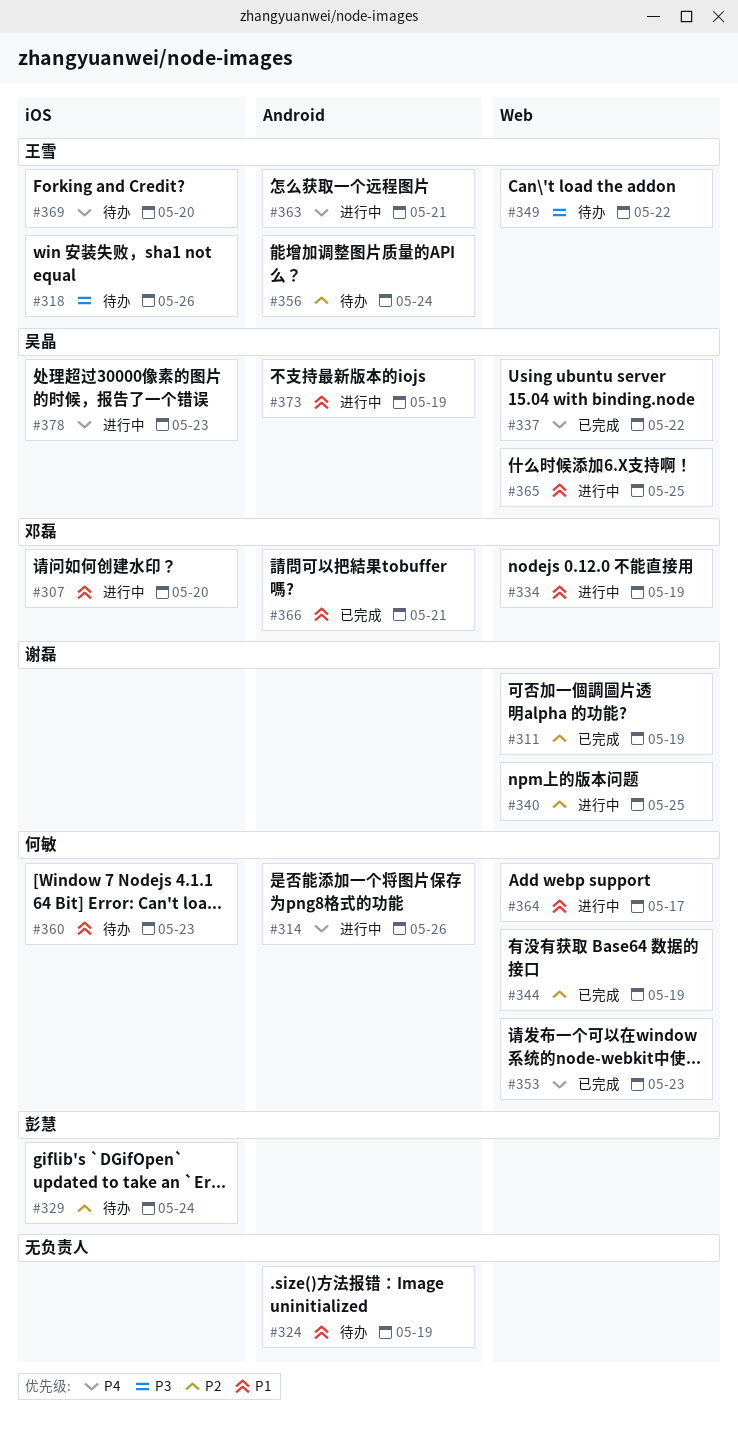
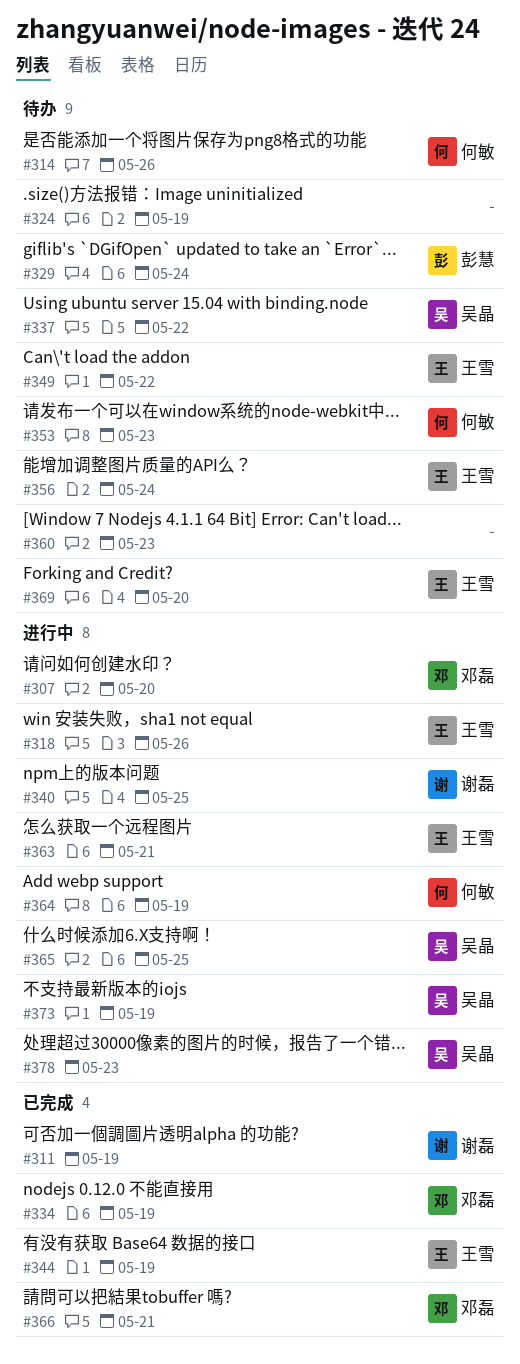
#314, status: 进行中 -> 待办
#318, status: 待办 -> 进行中
#334, status: 进行中 -> 已完成
#337, status: 已完成 -> 待办
#344, owner: 何敏 -> 王雪
#353, status: 已完成 -> 待办
#360, owner: 何敏 -> none
#364, due: May 17 -> May 19

